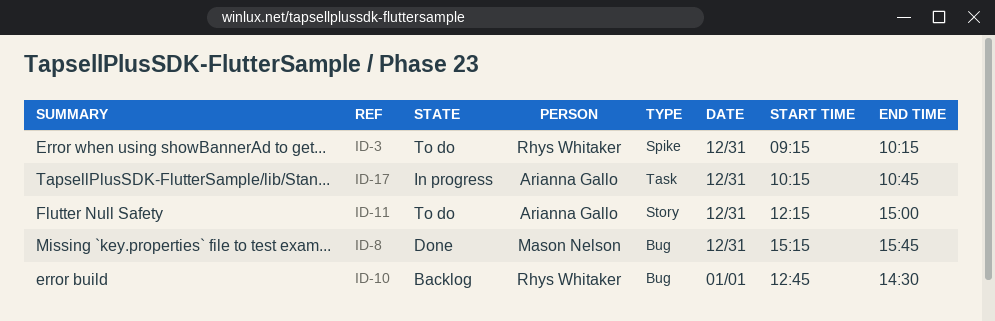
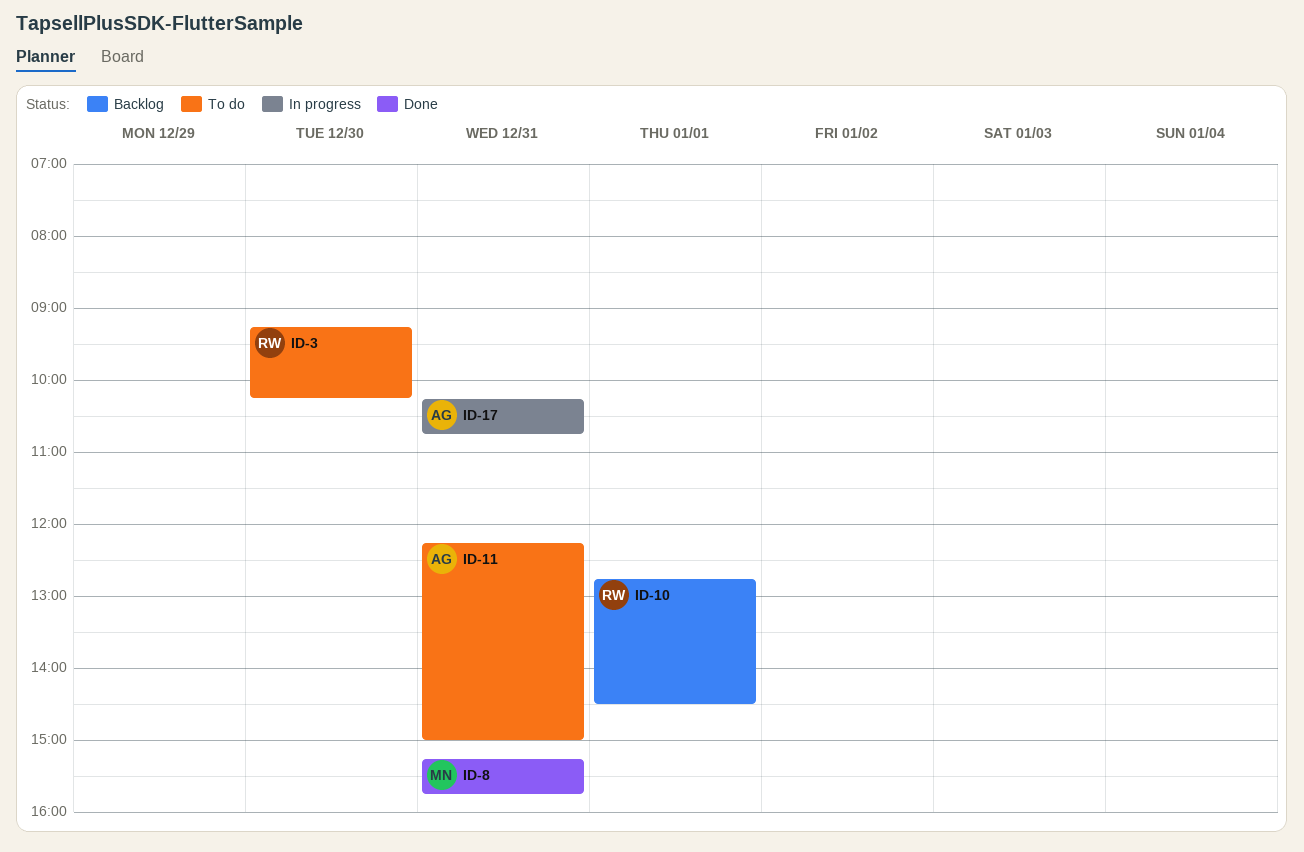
ID-3, day: Dec 31 -> Dec 30

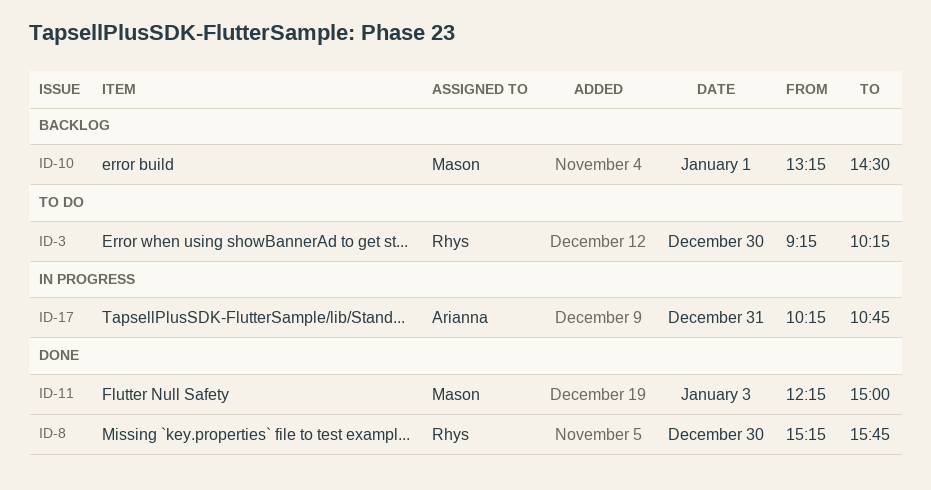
ID-8, owner: Mason -> Rhys
ID-8, day: Dec 31 -> Dec 30
ID-10, owner: Rhys -> Mason
ID-10, begins: 12:45 -> 13:15
ID-11, status: To do -> Done
ID-11, owner: Arianna -> Mason
ID-11, day: Dec 31 -> Jan 3

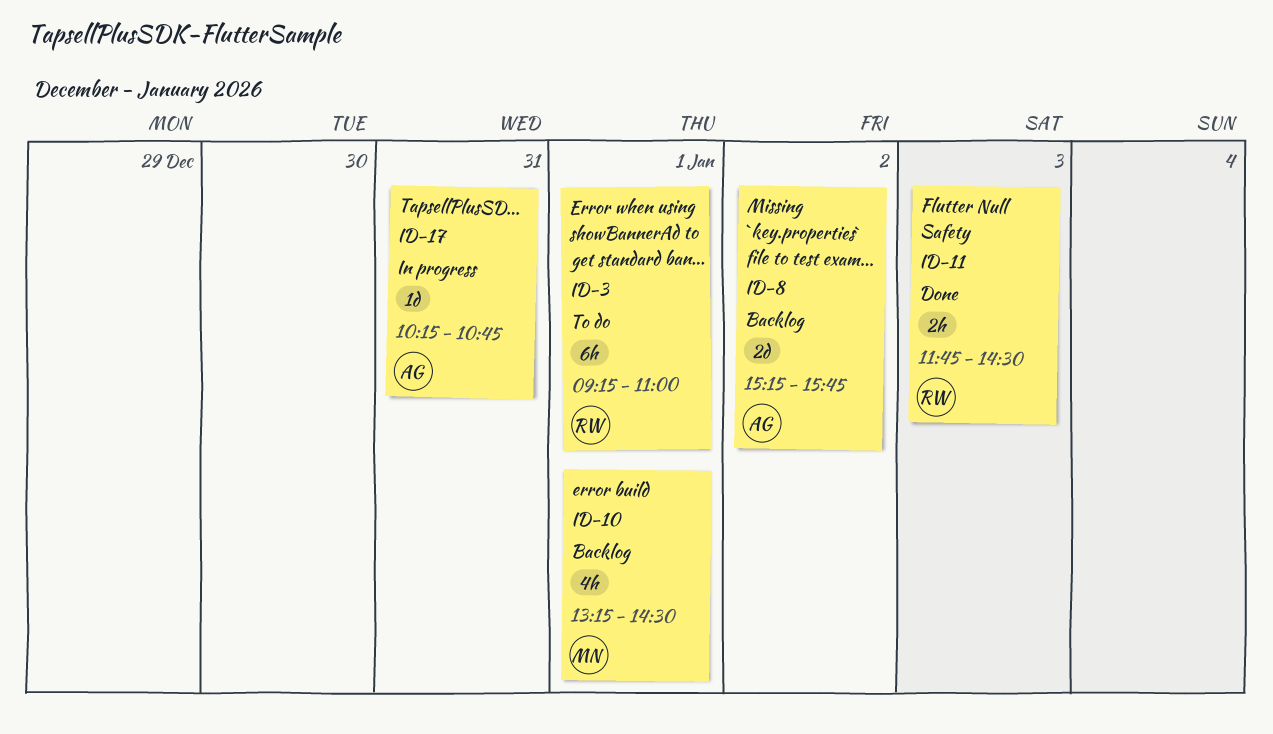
ID-3, day: Dec 30 -> Jan 1
ID-3, ends: 10:15 -> 11:00
ID-8, status: Done -> Backlog
ID-8, owner: Rhys -> Arianna
ID-8, day: Dec 30 -> Jan 2
ID-11, owner: Mason -> Rhys
ID-11, begins: 12:15 -> 11:45
ID-11, ends: 15:00 -> 14:30

